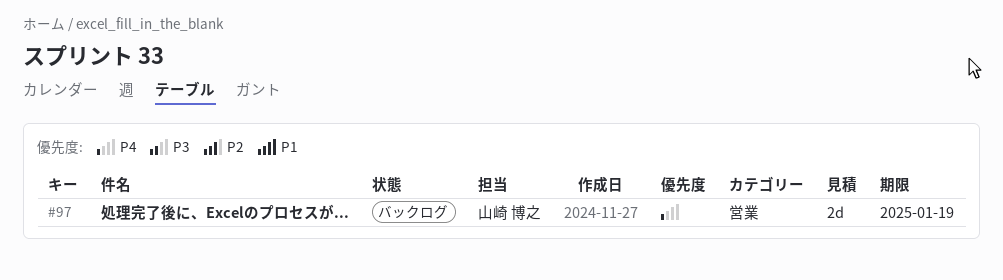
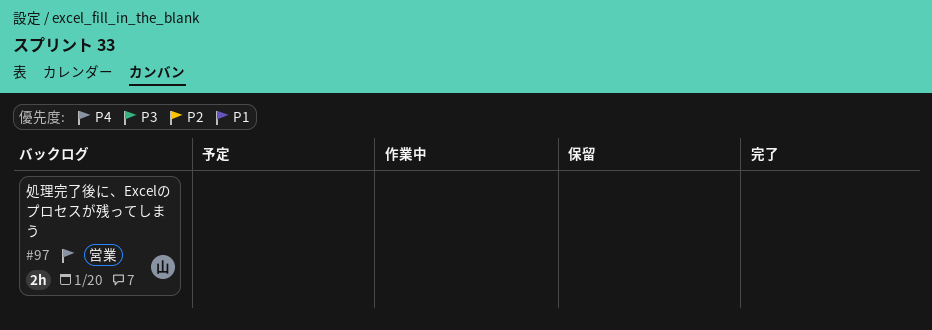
#97, estimate: 2d -> 2h
#97, due: Jan 19 -> Jan 20

